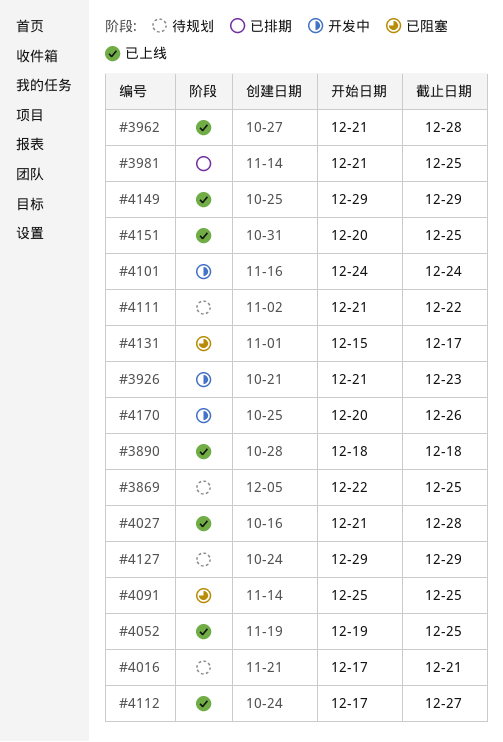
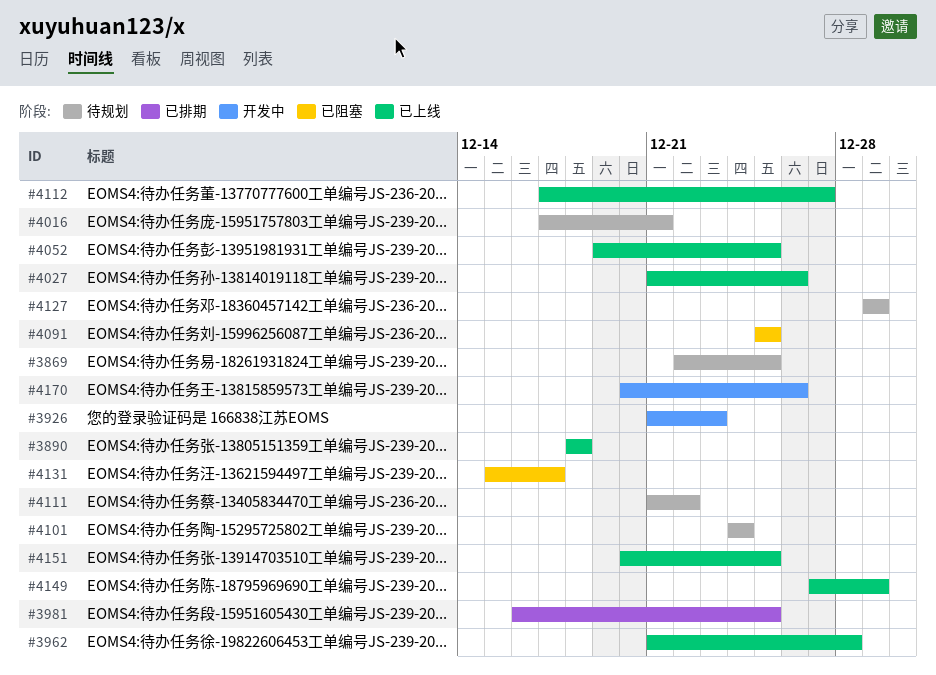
#3981, start: Dec 21 -> Dec 16
#4027, due: Dec 28 -> Dec 26
#4101, status: 开发中 -> 待规划
#4149, start: Dec 29 -> Dec 27

